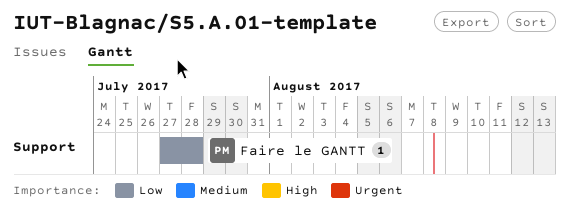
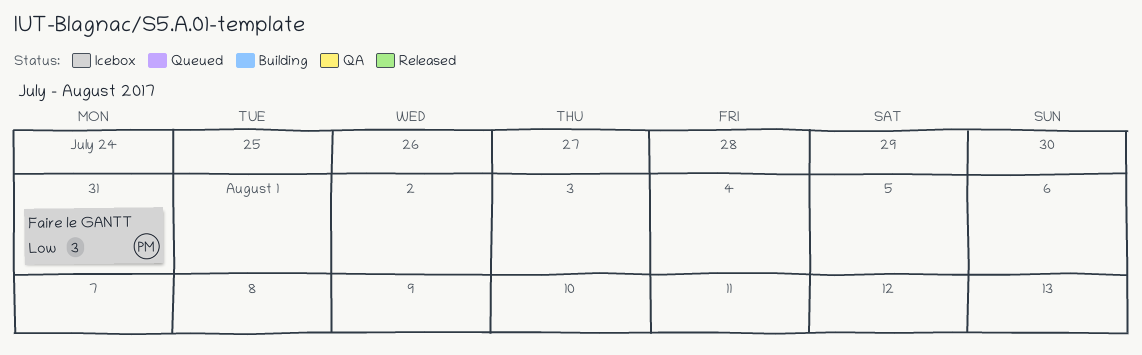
Faire le GANTT, estimate: 1 -> 3
Faire le GANTT, due: Jul 28 -> Jul 31

